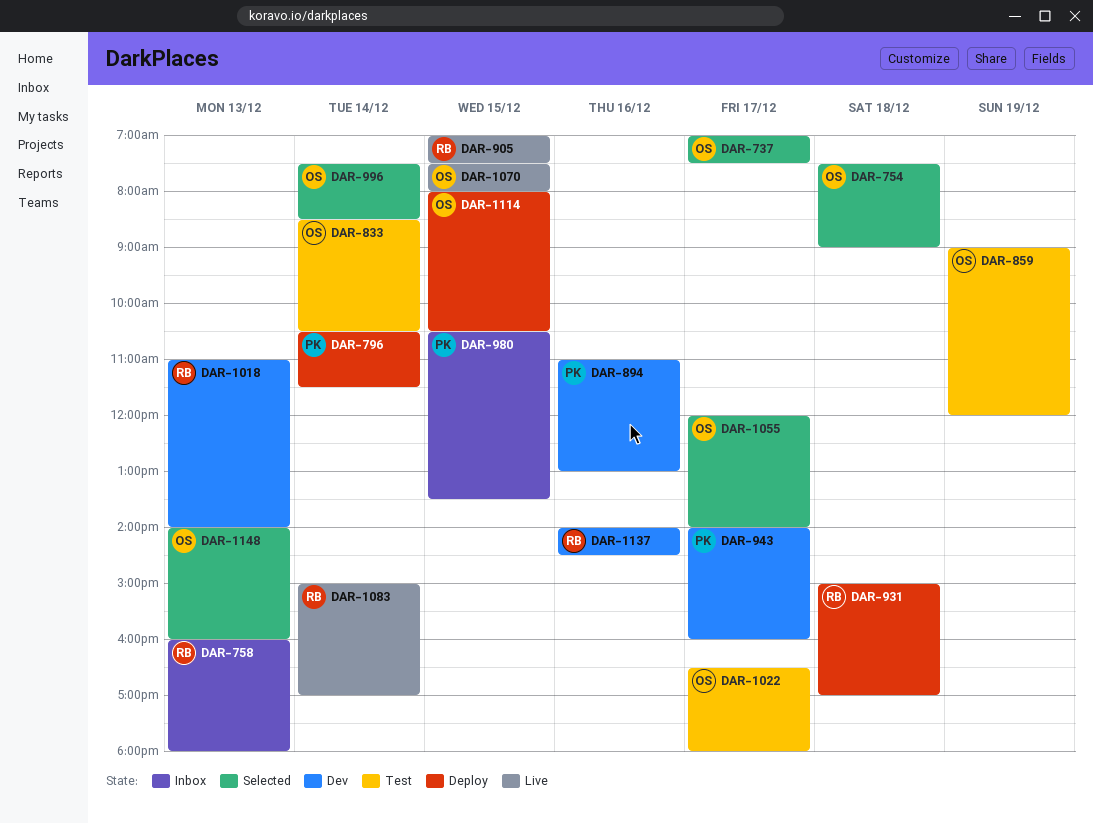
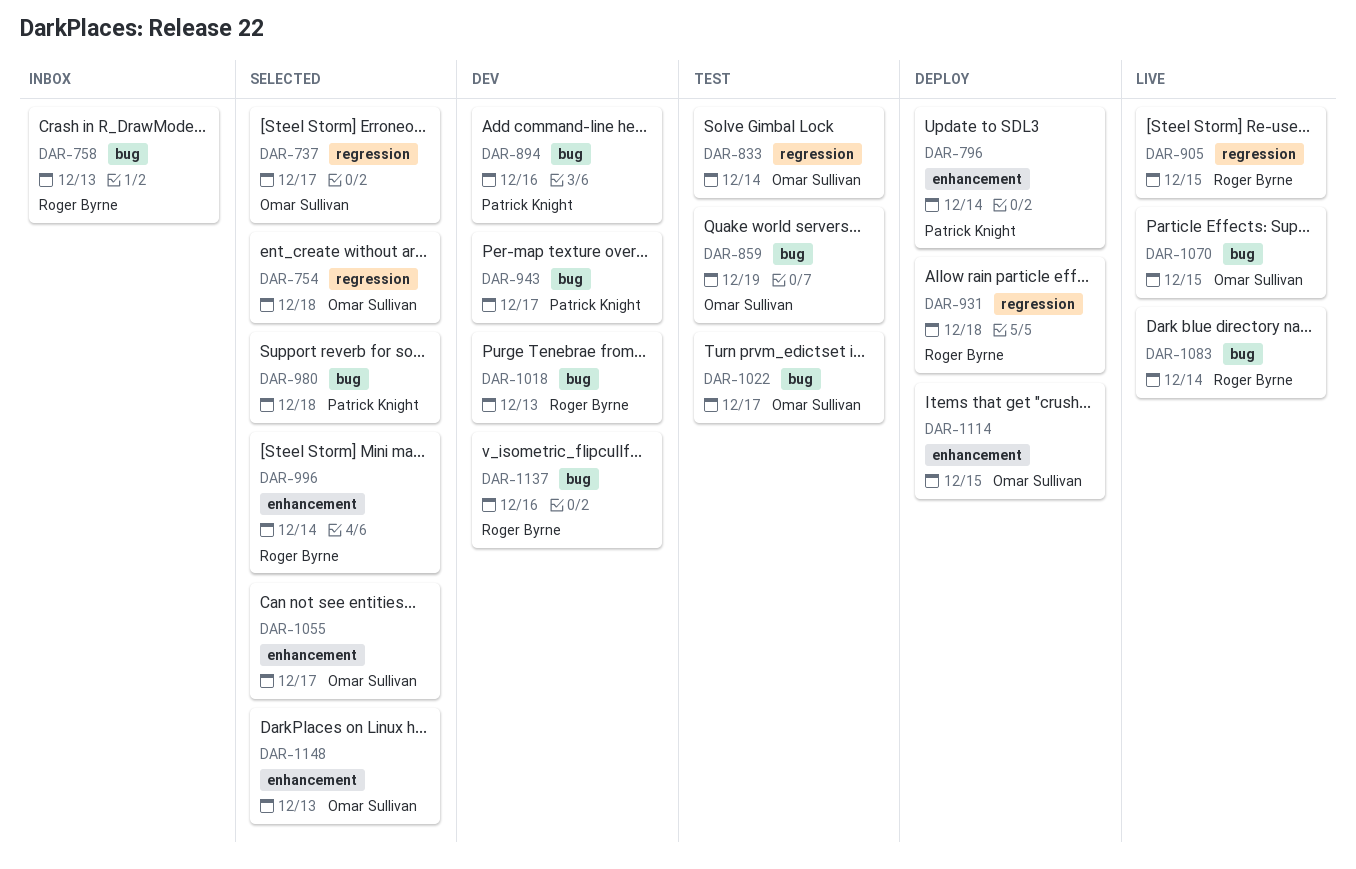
DAR-980, status: Inbox -> Selected
DAR-980, day: Dec 15 -> Dec 18
DAR-996, owner: Omar Sullivan -> Roger Byrne

